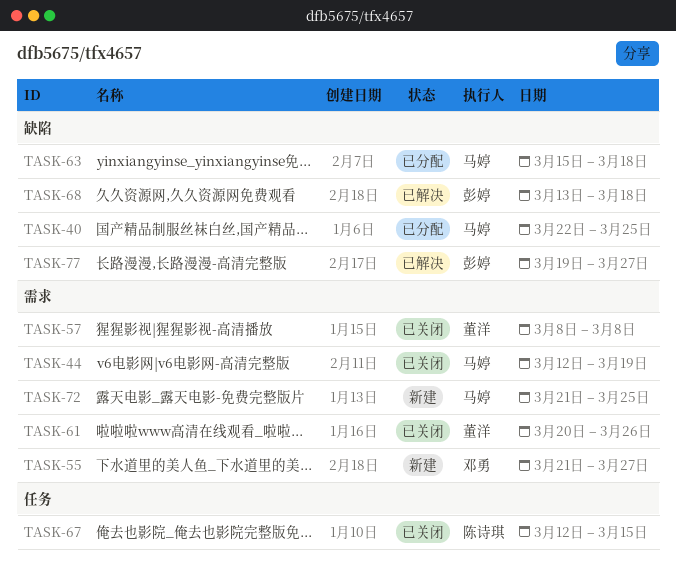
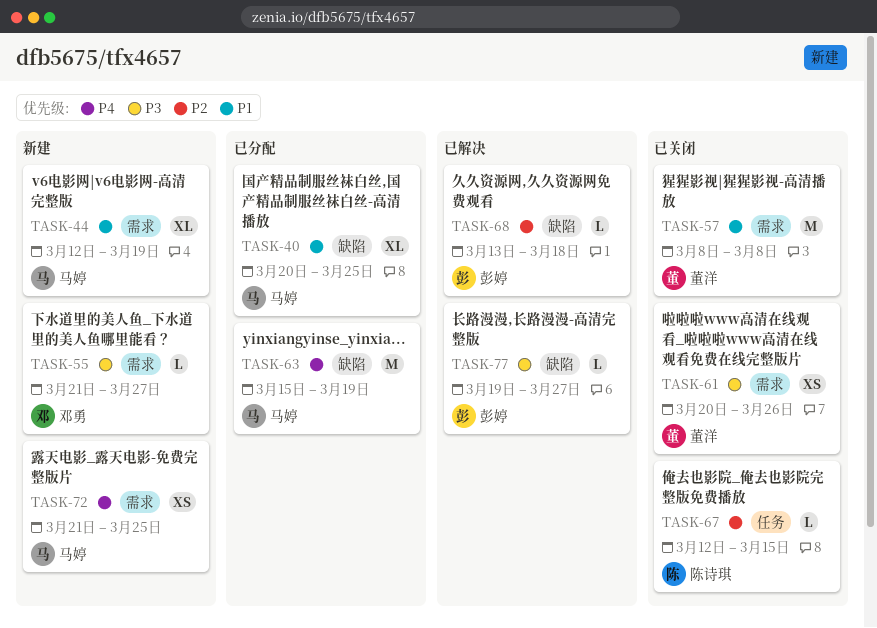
TASK-40, start: Mar 22 -> Mar 20
TASK-44, status: 已关闭 -> 新建
TASK-63, due: Mar 18 -> Mar 19

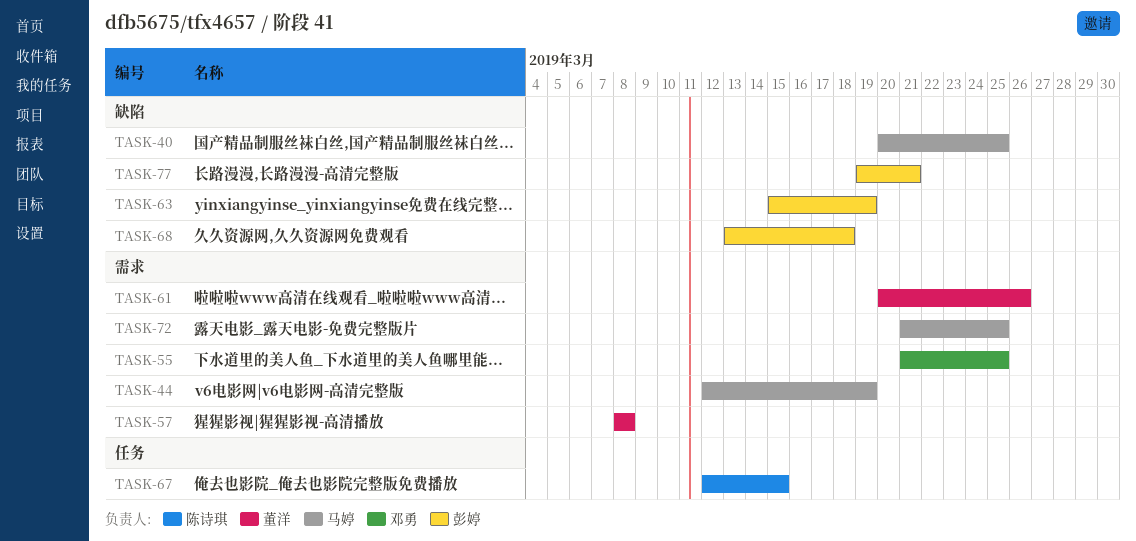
TASK-55, due: Mar 27 -> Mar 25
TASK-63, owner: 马婷 -> 彭婷
TASK-77, due: Mar 27 -> Mar 21

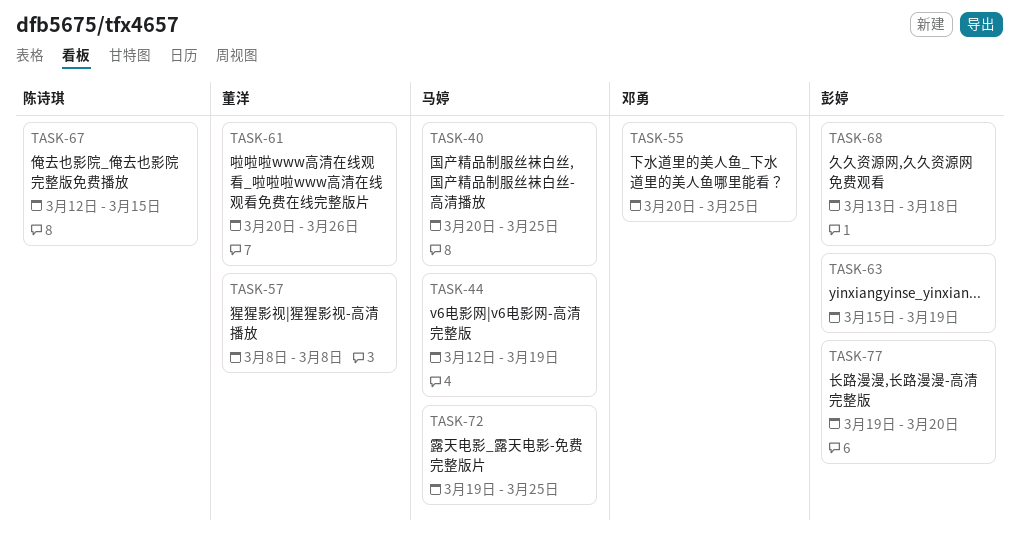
TASK-55, start: Mar 21 -> Mar 20
TASK-72, start: Mar 21 -> Mar 19
TASK-77, due: Mar 21 -> Mar 20

